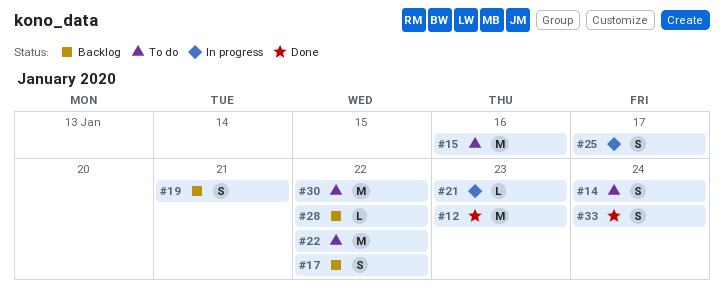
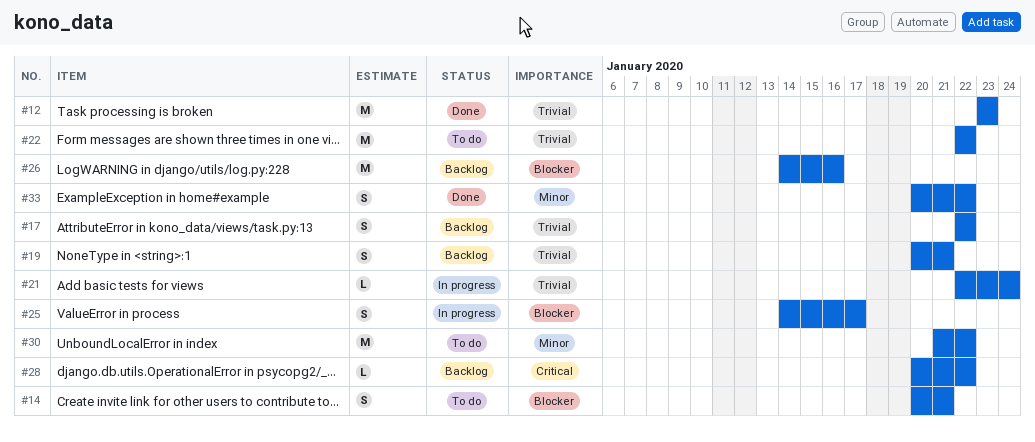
#14, due: Jan 24 -> Jan 21
#15: present -> none
#21, due: Jan 23 -> Jan 24
#26: none -> present
#33, due: Jan 24 -> Jan 22

